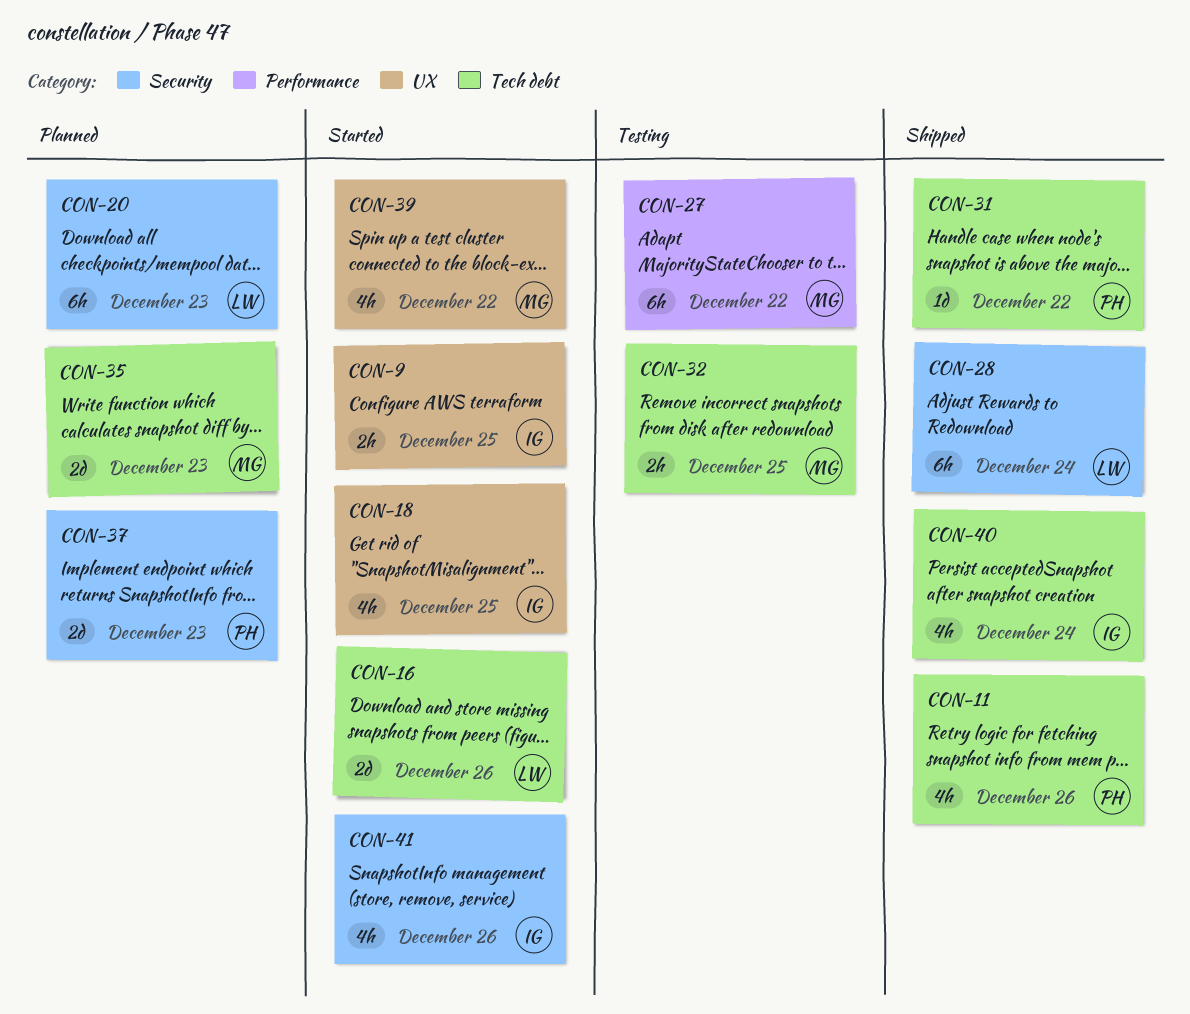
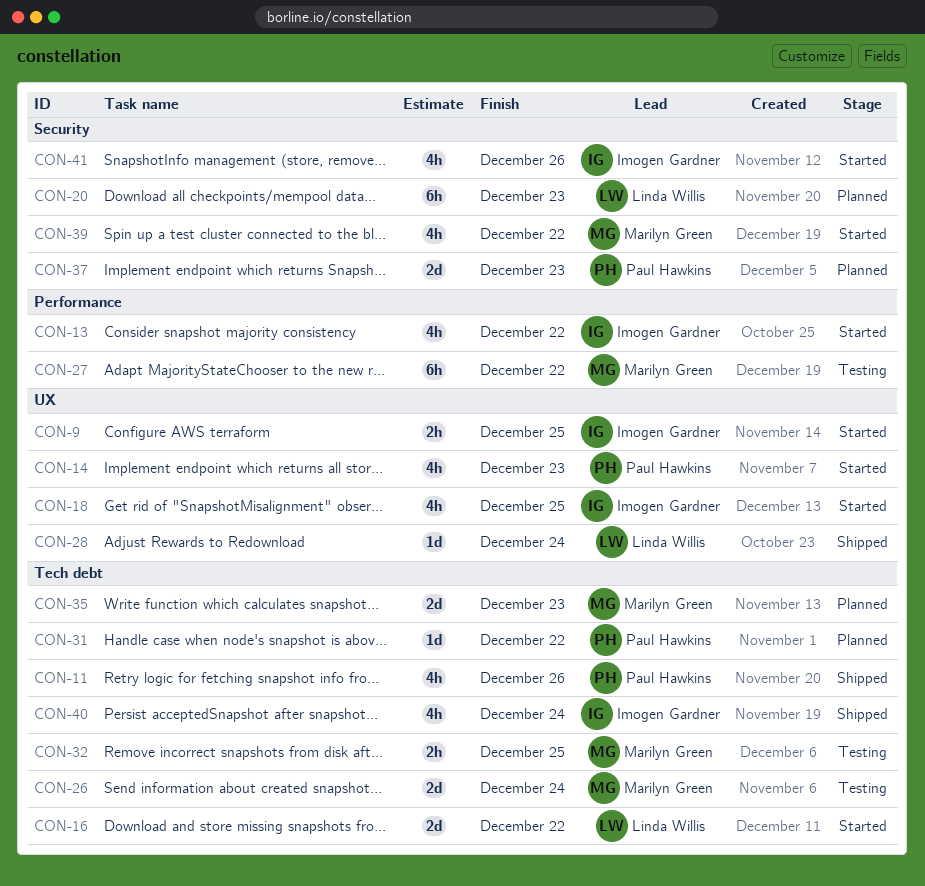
CON-13: none -> present
CON-14: none -> present
CON-16, due: Dec 26 -> Dec 22
CON-26: none -> present
CON-28, label: Security -> UX
CON-28, estimate: 6h -> 1d
CON-31, status: Shipped -> Planned
CON-39, label: UX -> Security

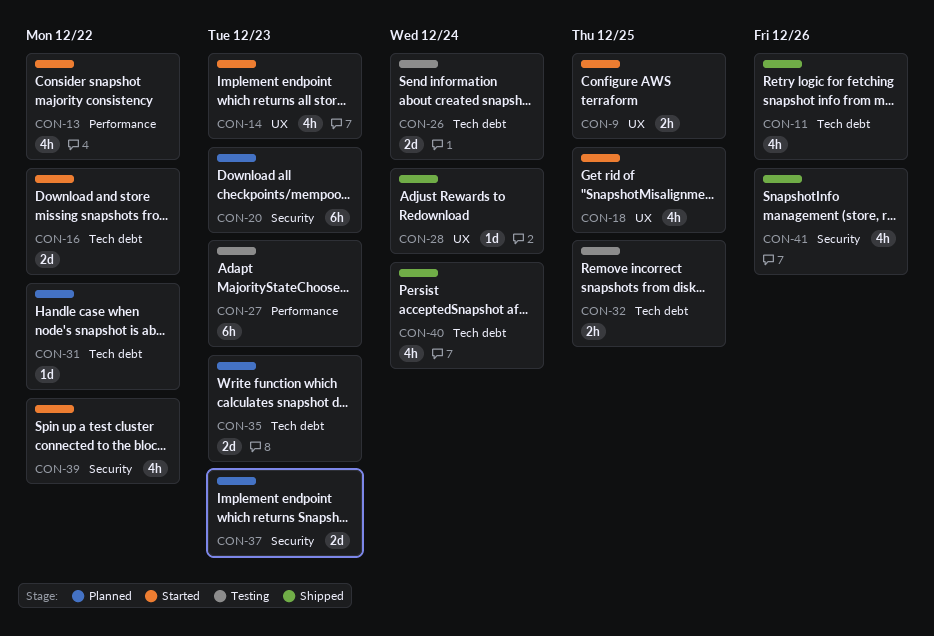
CON-27, due: Dec 22 -> Dec 23
CON-41, status: Started -> Shipped

